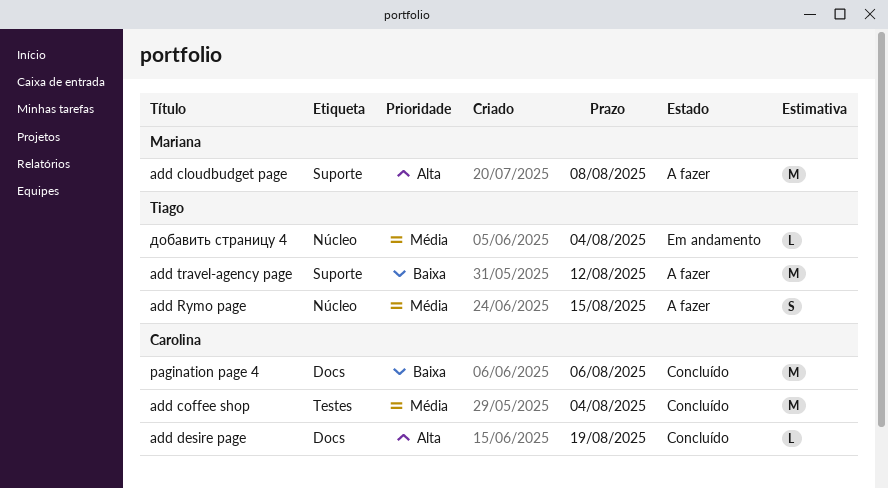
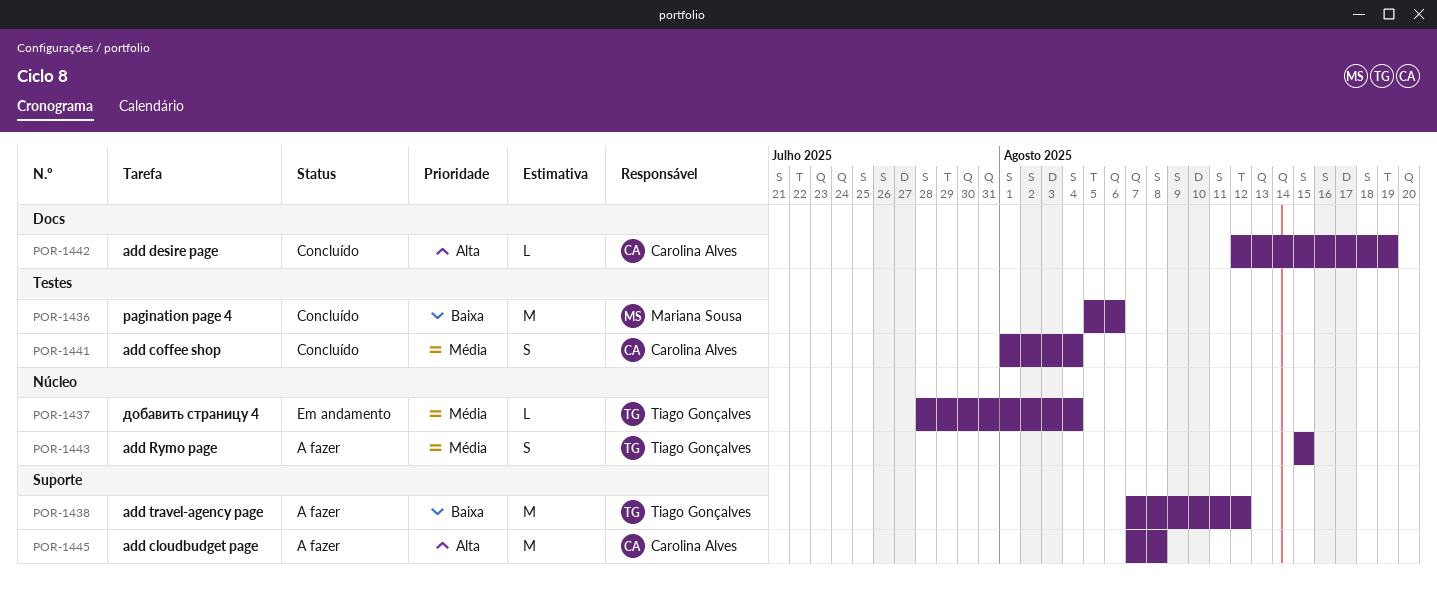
add cloudbudget page, owner: Mariana Sousa -> Carolina Alves
add coffee shop, estimate: M -> S
pagination page 4, owner: Carolina Alves -> Mariana Sousa
pagination page 4, label: Docs -> Testes

